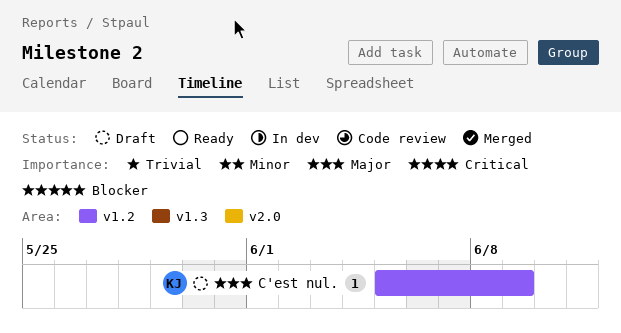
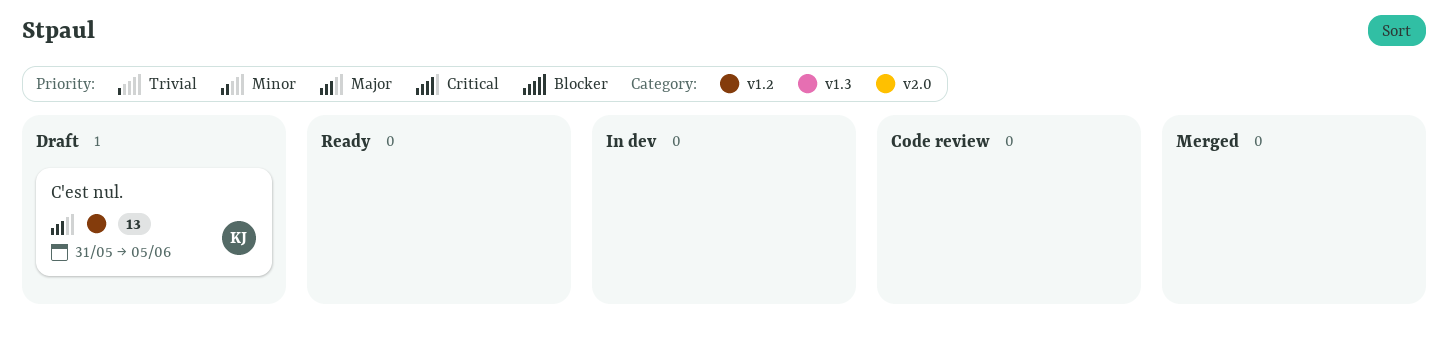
C'est nul., estimate: 1 -> 13
C'est nul., start: Jun 5 -> May 31
C'est nul., due: Jun 9 -> Jun 5

